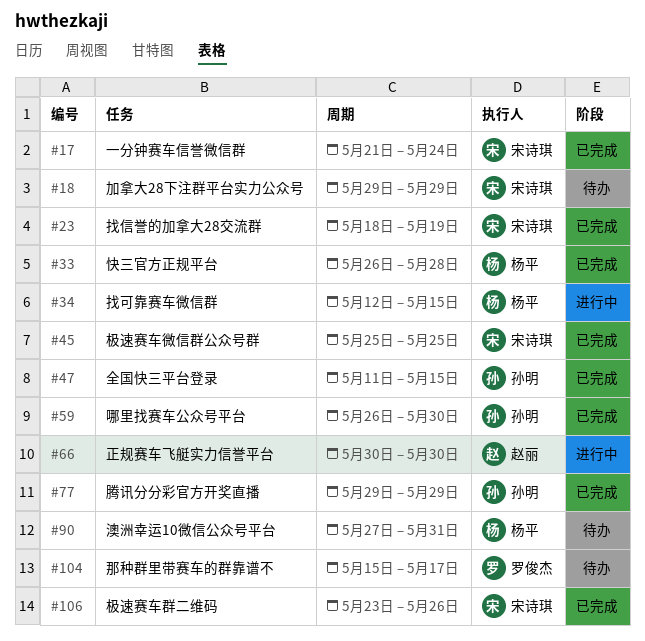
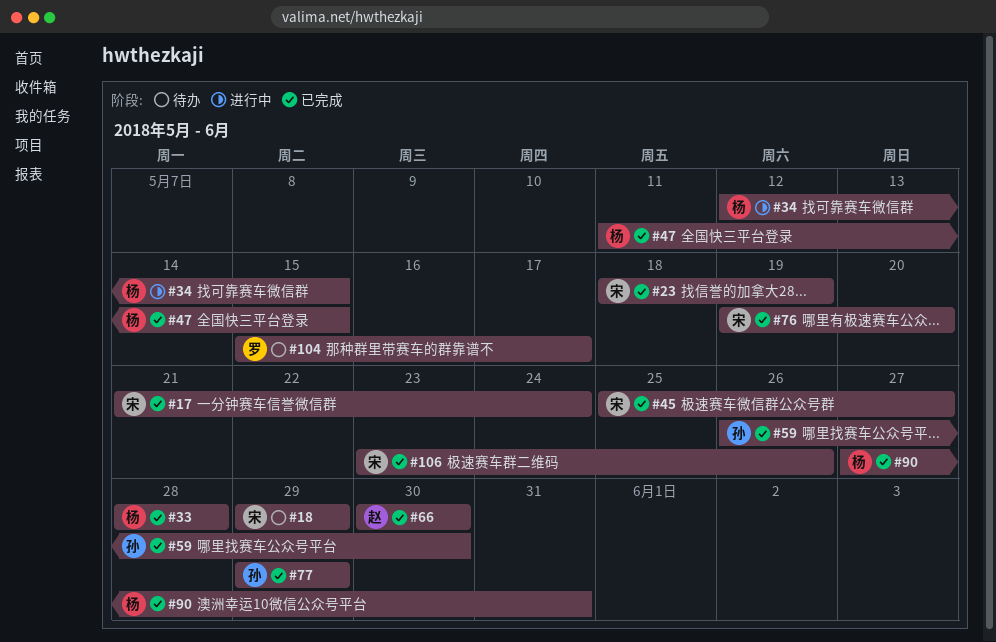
#33, start: May 26 -> May 28
#45, due: May 25 -> May 27
#47, owner: 孙明 -> 杨平
#66, status: 进行中 -> 已完成
#76: none -> present
#90, status: 待办 -> 已完成

